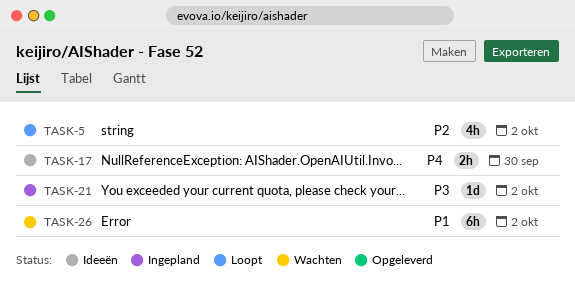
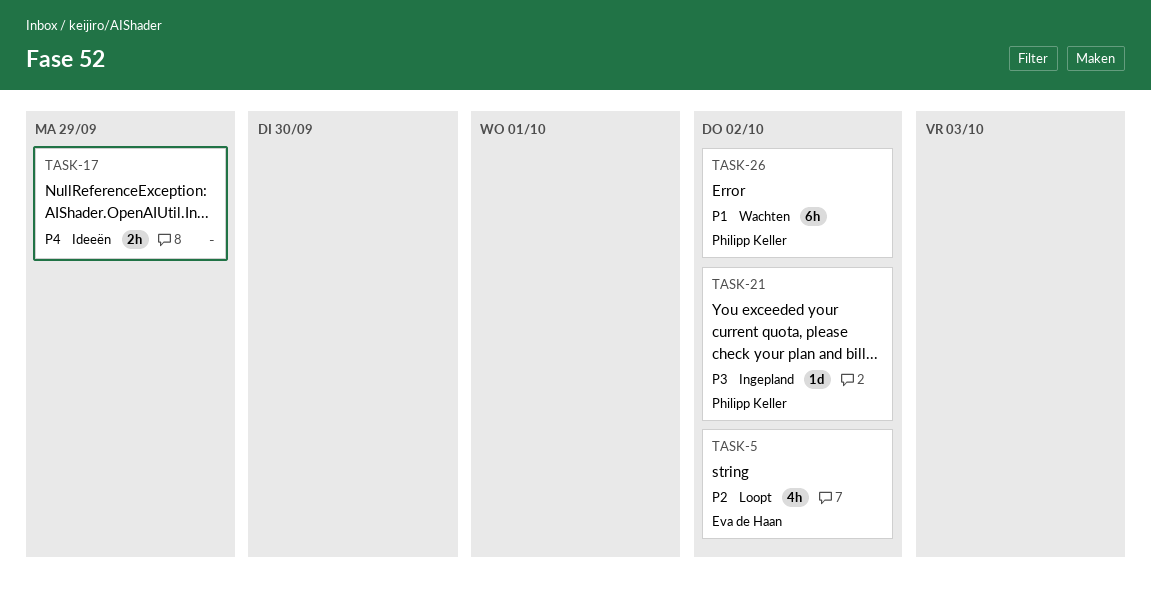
TASK-17, due: Sep 30 -> Sep 29

